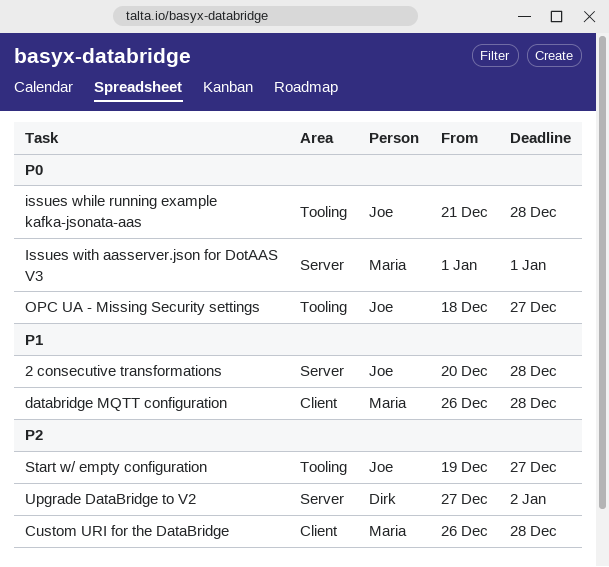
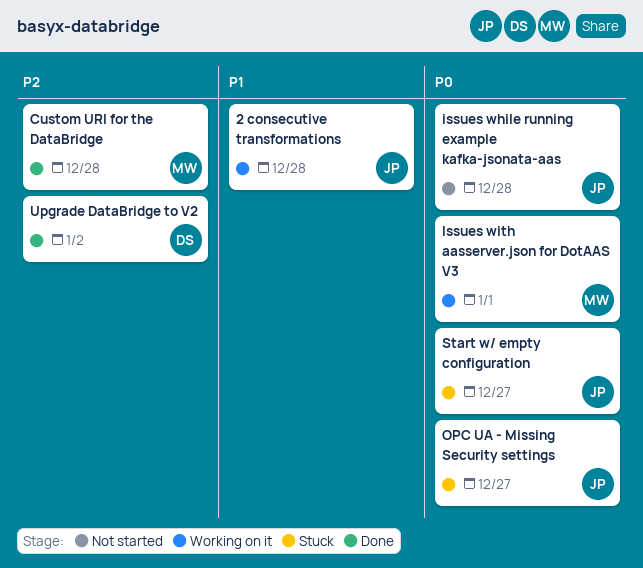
databridge MQTT configuration: present -> none
Start w/ empty configuration, priority: P2 -> P0

